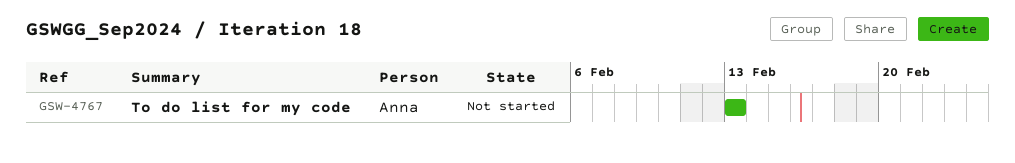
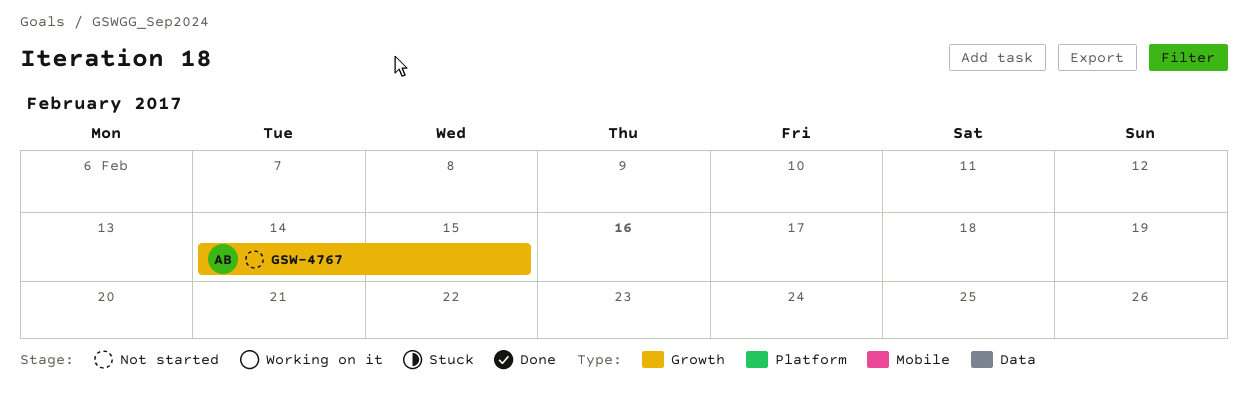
GSW-4767, start: Feb 13 -> Feb 14
GSW-4767, due: Feb 13 -> Feb 15

